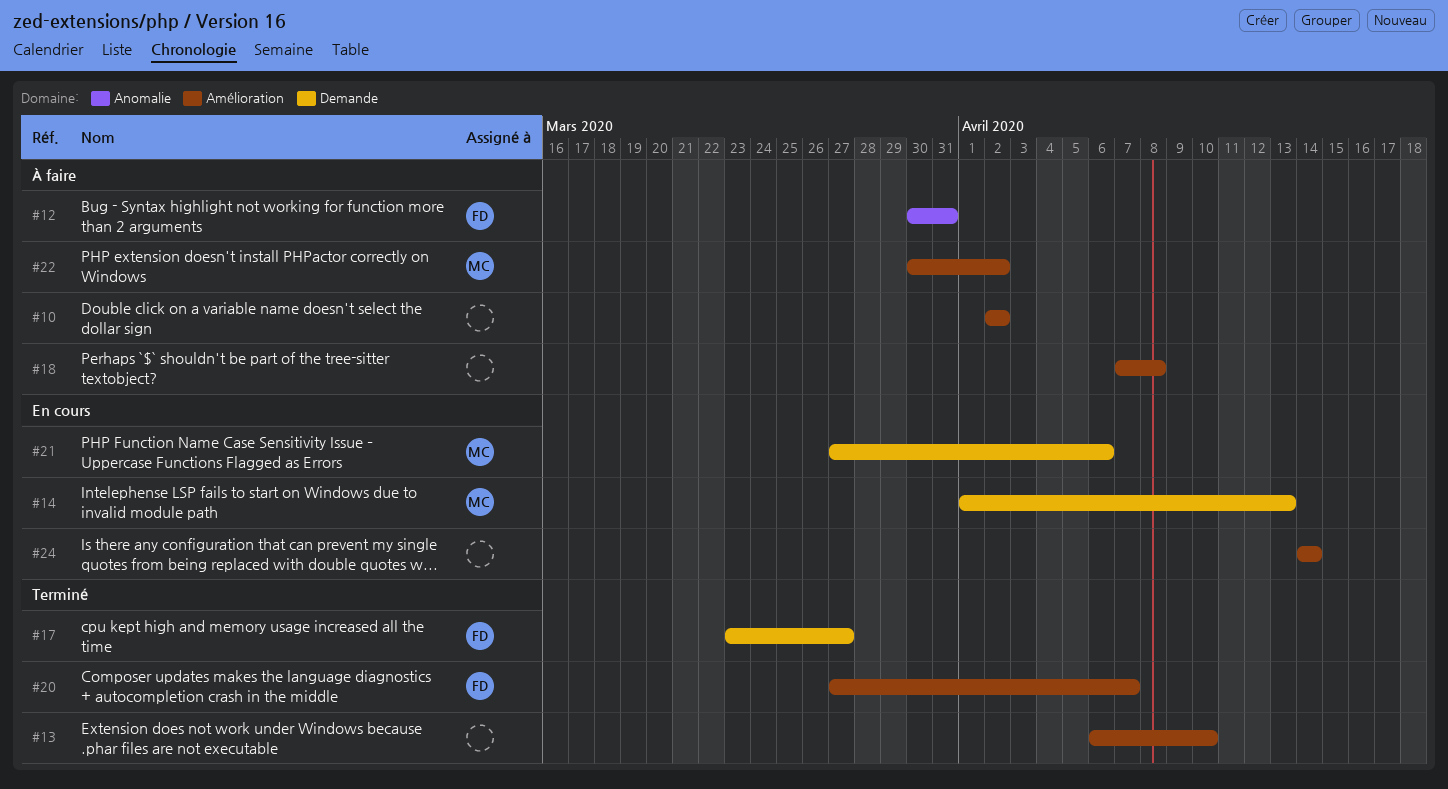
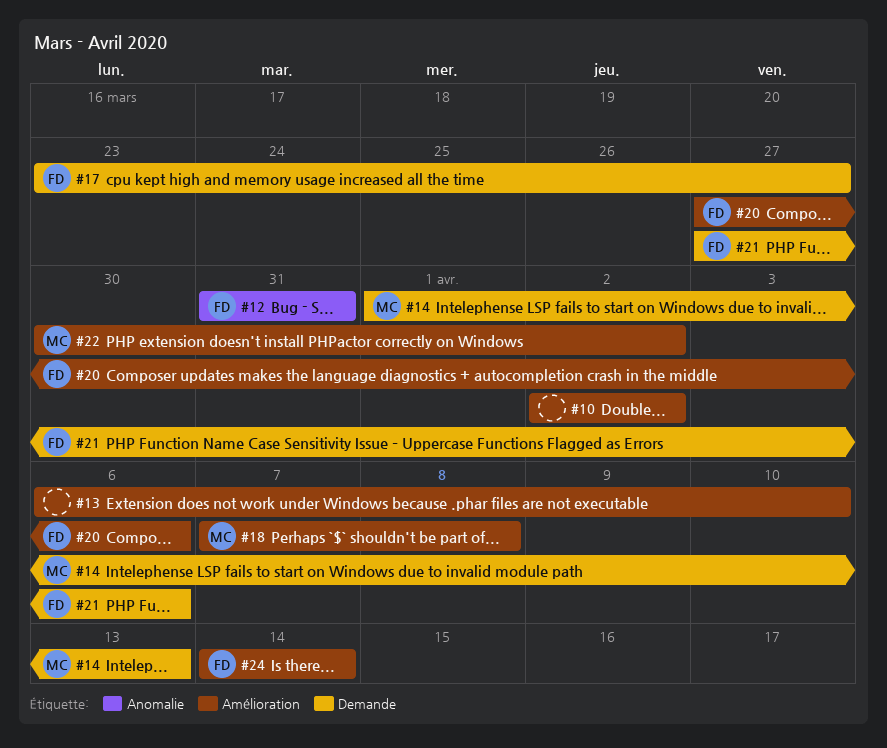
#12, start: Mar 30 -> Mar 31
#18, owner: none -> MC
#20, due: Apr 7 -> Apr 6
#21, owner: MC -> FD
#24, owner: none -> FD

